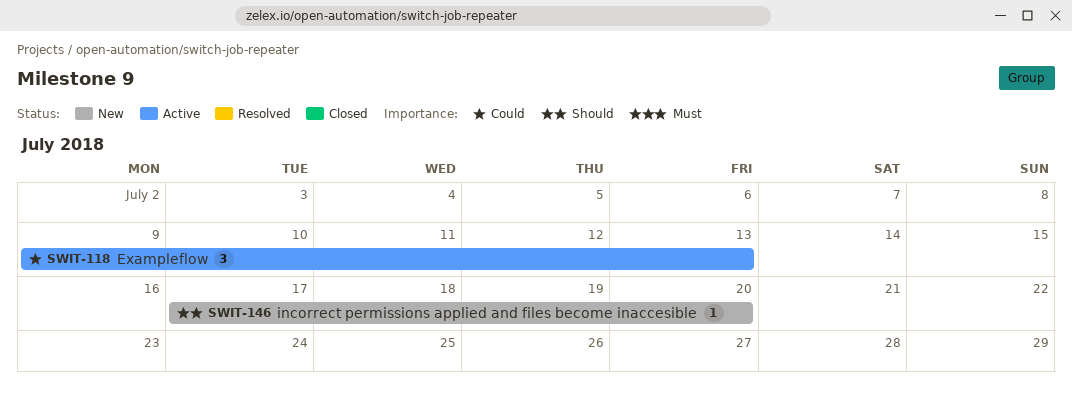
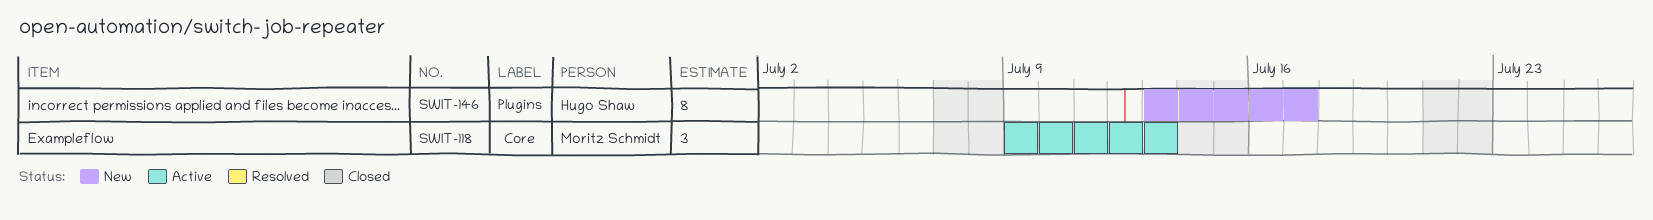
SWIT-146, estimate: 1 -> 8
SWIT-146, start: Jul 17 -> Jul 13
SWIT-146, due: Jul 20 -> Jul 17

